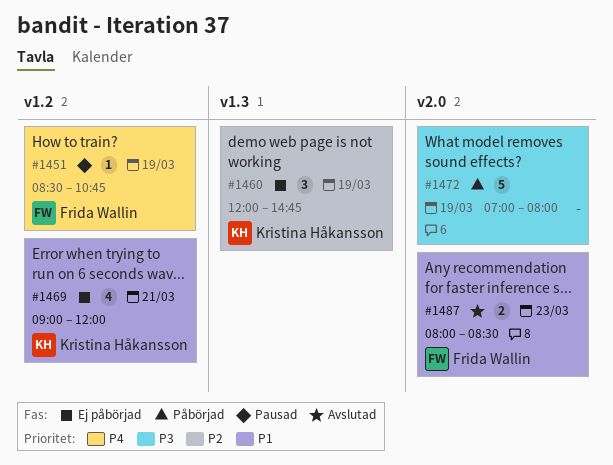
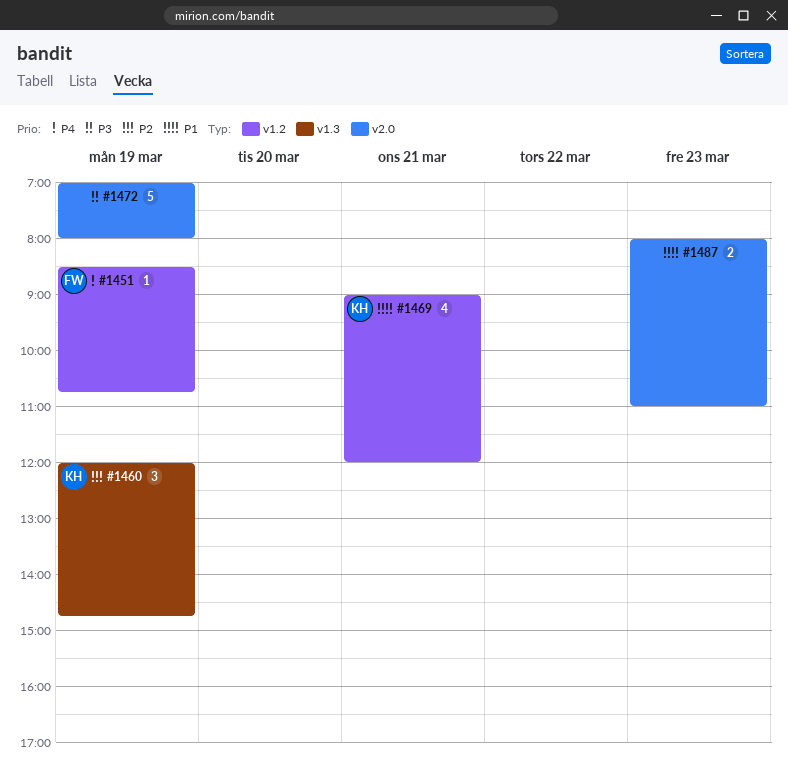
#1487, owner: Frida Wallin -> none
#1487, ends: 08:30 -> 11:00

